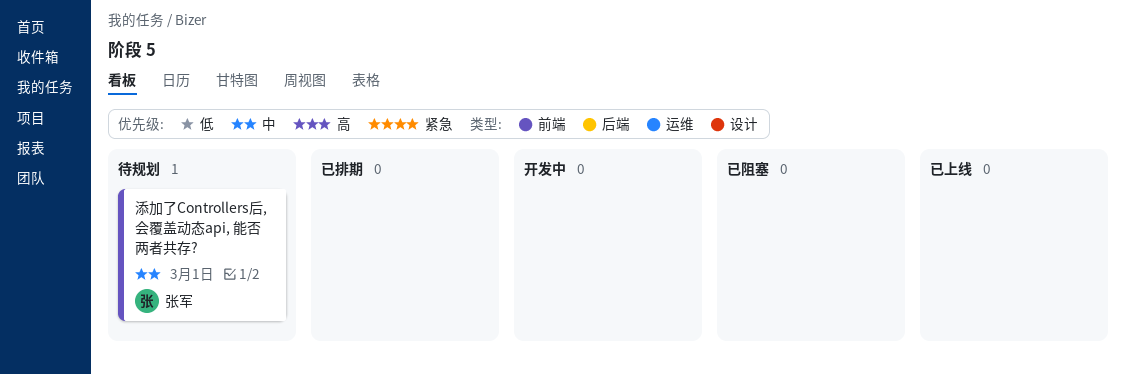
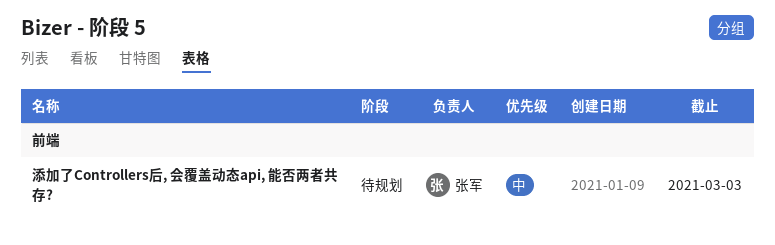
添加了Controllers后, 会覆盖动态api, 能否两者共存?, due: Mar 1 -> Mar 3

